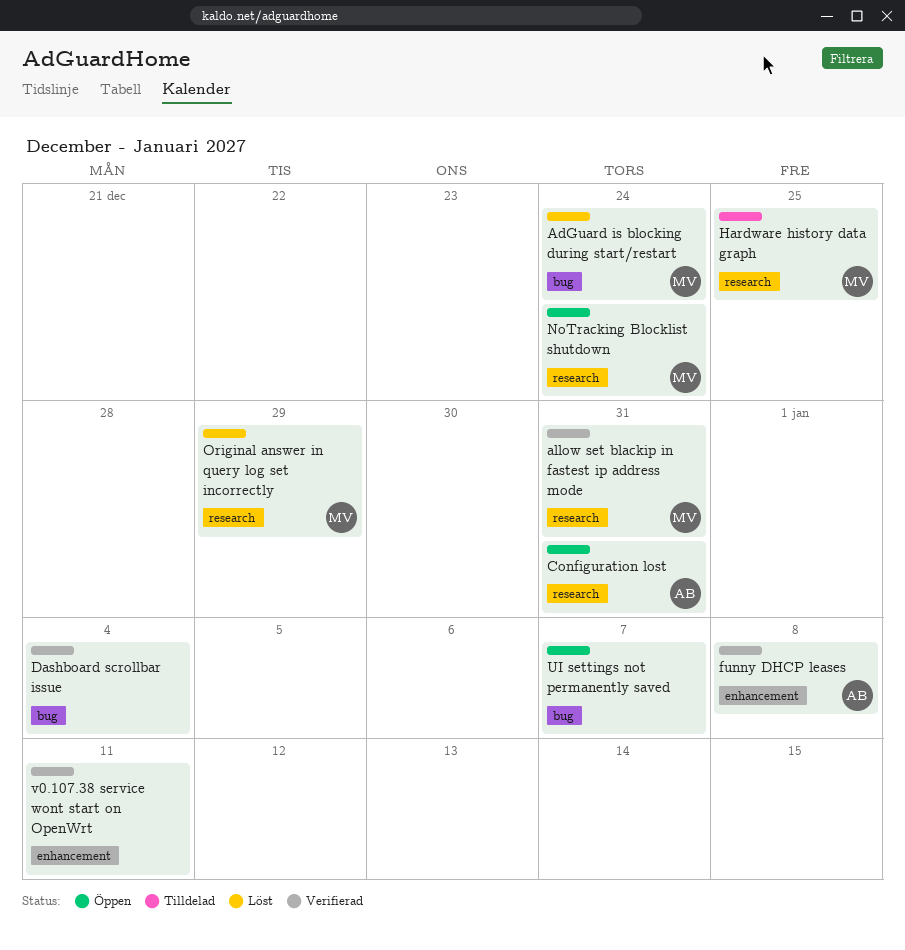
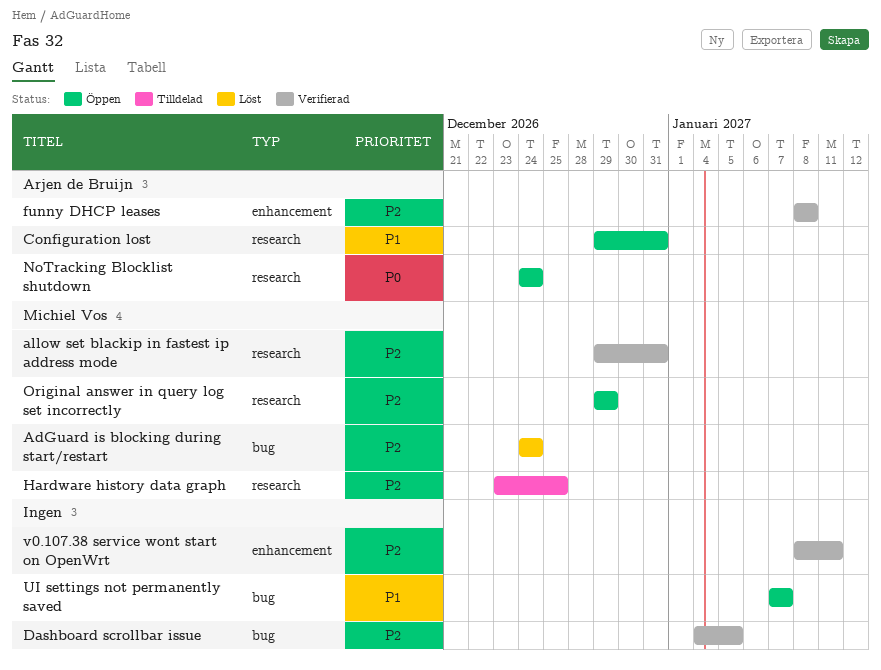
Dashboard scrollbar issue, due: Jan 4 -> Jan 5
NoTracking Blocklist shutdown, owner: Michiel Vos -> Arjen de Bruijn
Original answer in query log set incorrectly, status: Löst -> Öppen

